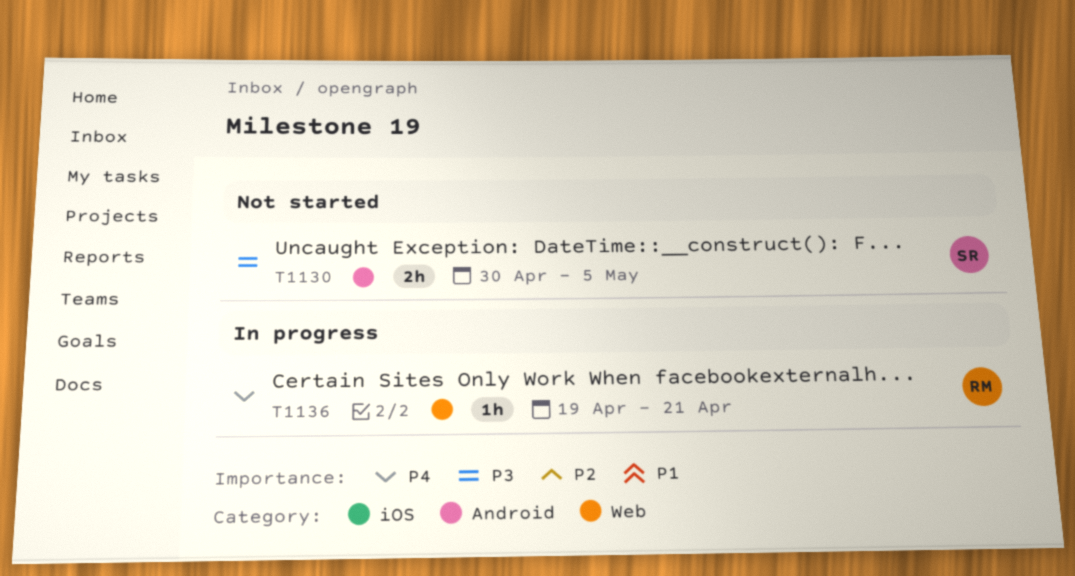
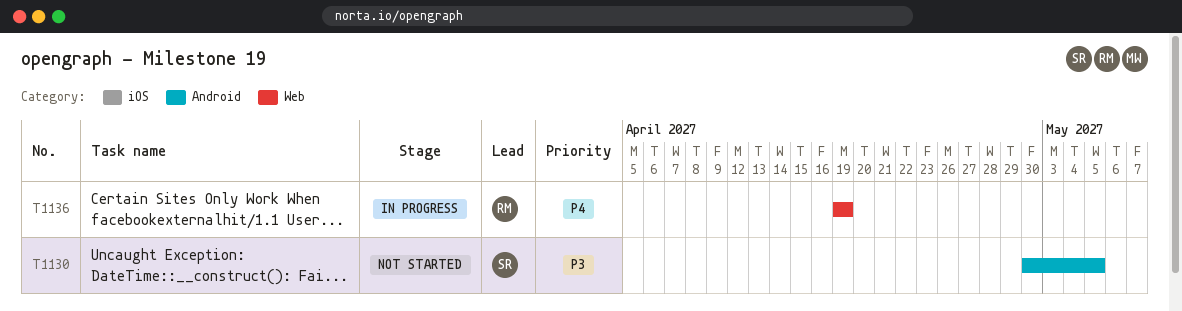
T1136, due: Apr 21 -> Apr 19

